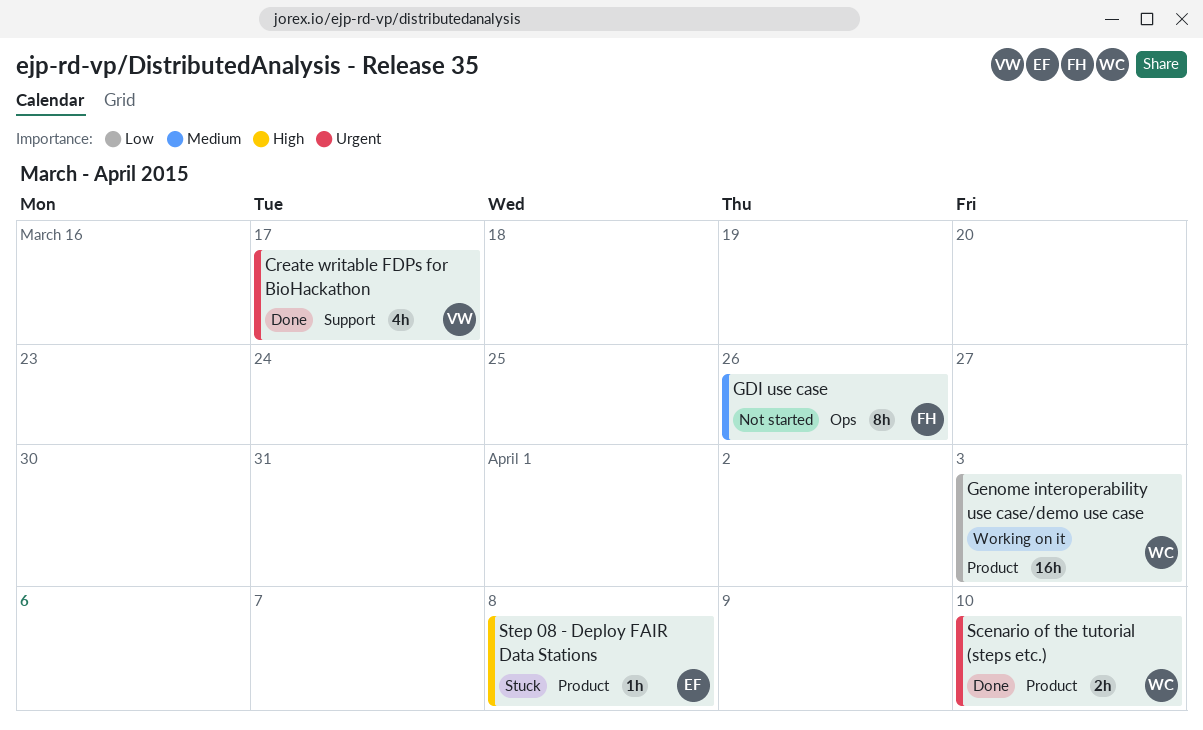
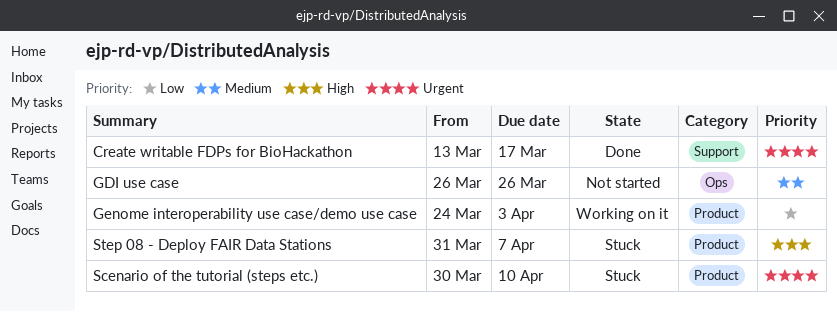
Scenario of the tutorial (steps etc.), status: Done -> Stuck
Step 08 - Deploy FAIR Data Stations, due: Apr 8 -> Apr 7

